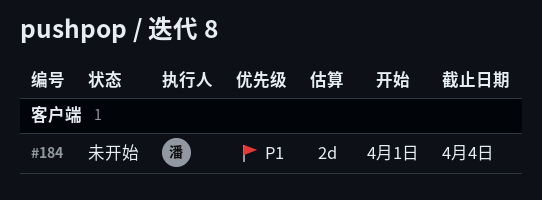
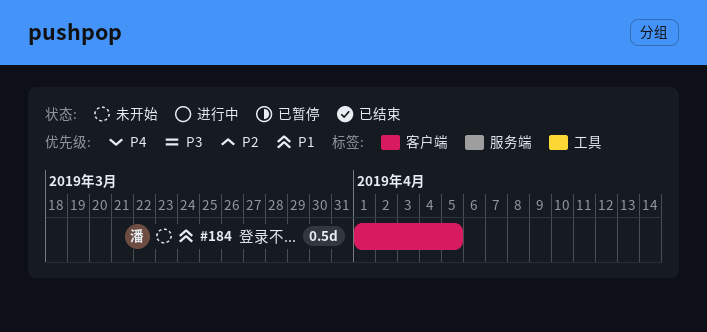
#184, estimate: 2d -> 0.5d
#184, due: Apr 4 -> Apr 5

